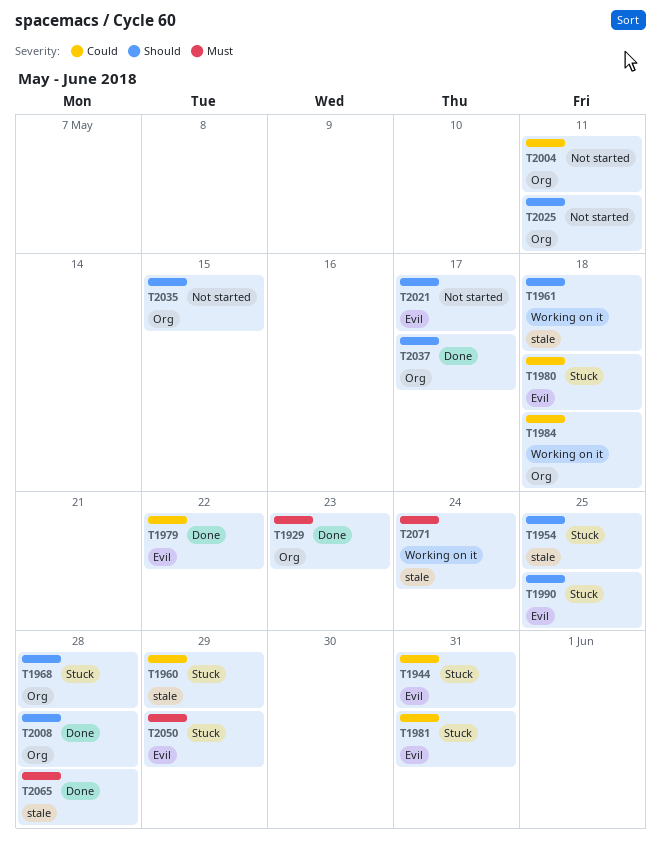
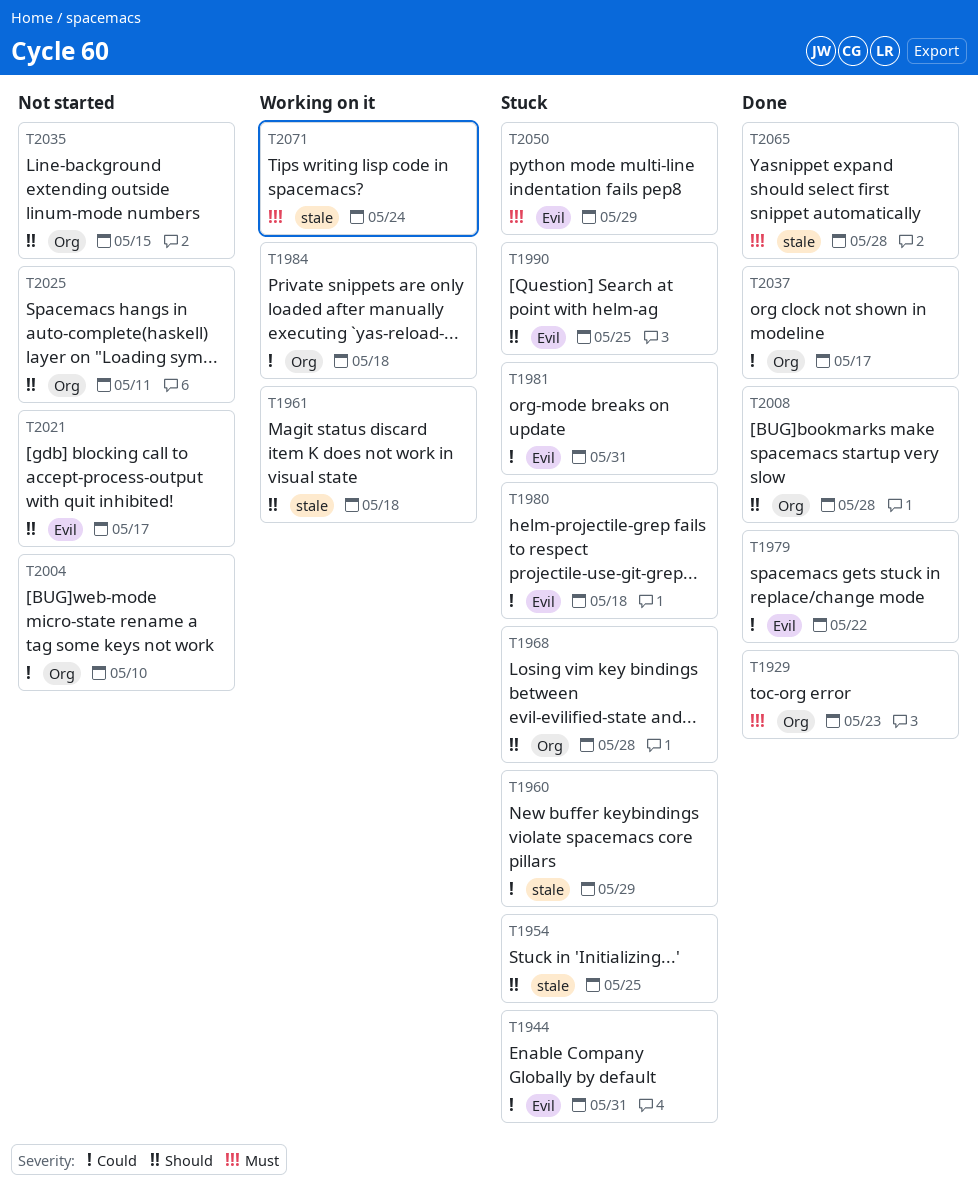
T2004, due: May 11 -> May 10
T2037, priority: Should -> Could

